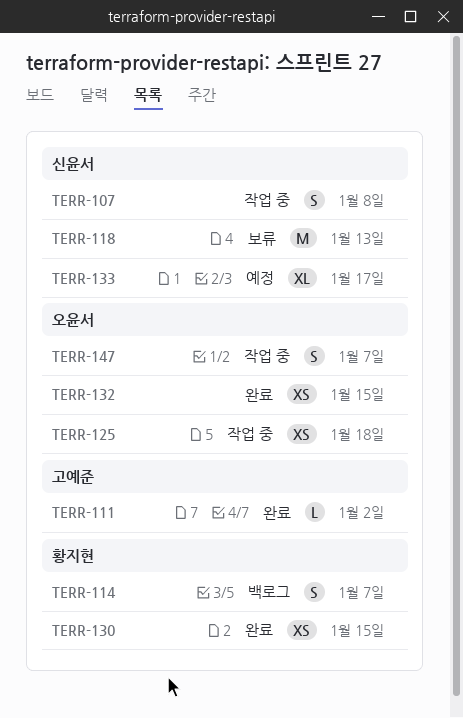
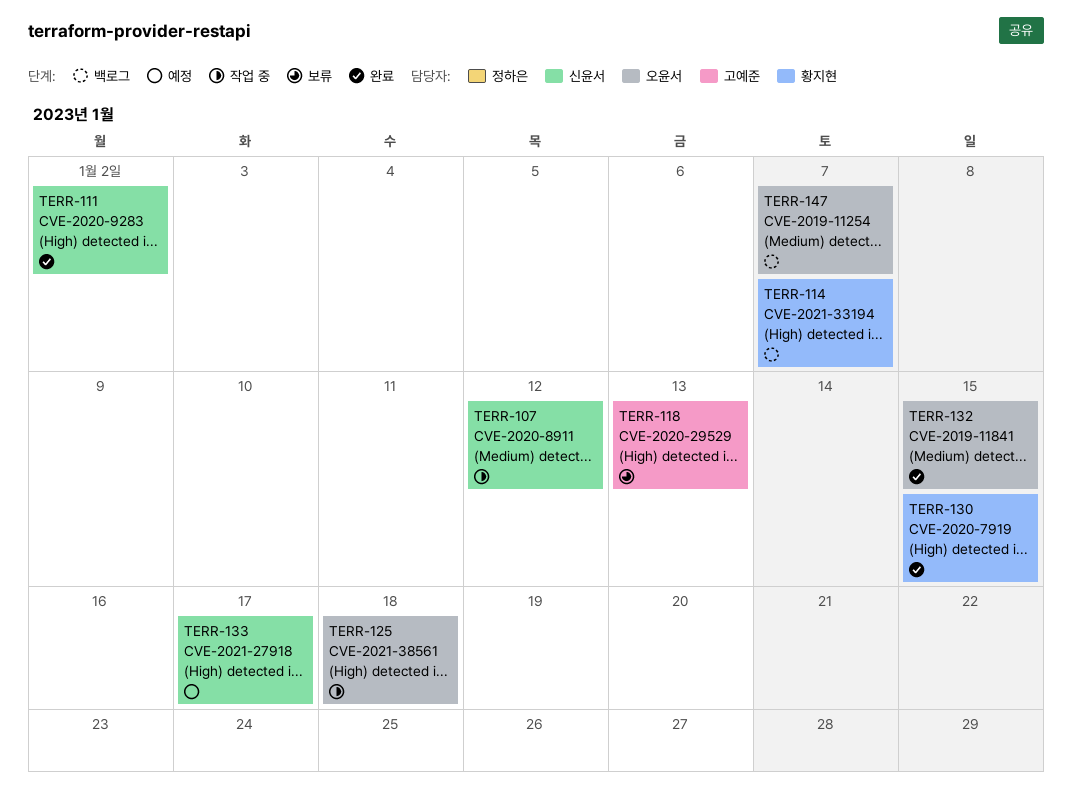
TERR-107, due: Jan 8 -> Jan 12
TERR-111, owner: 고예준 -> 신윤서
TERR-118, owner: 신윤서 -> 고예준
TERR-147, status: 작업 중 -> 백로그

